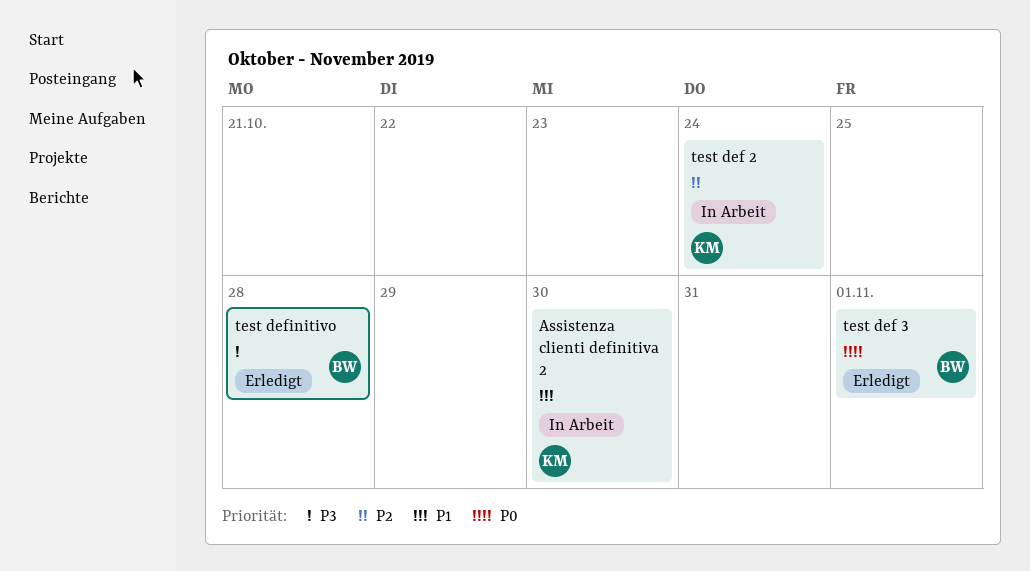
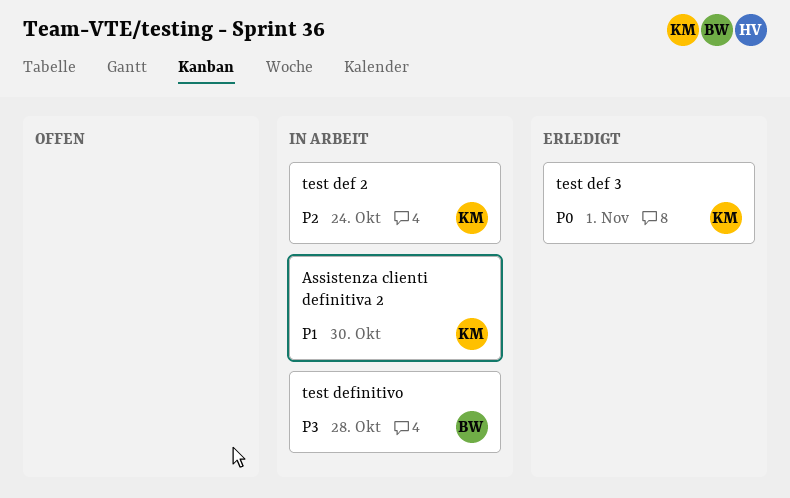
test def 3, owner: BW -> KM
test definitivo, status: Erledigt -> In Arbeit

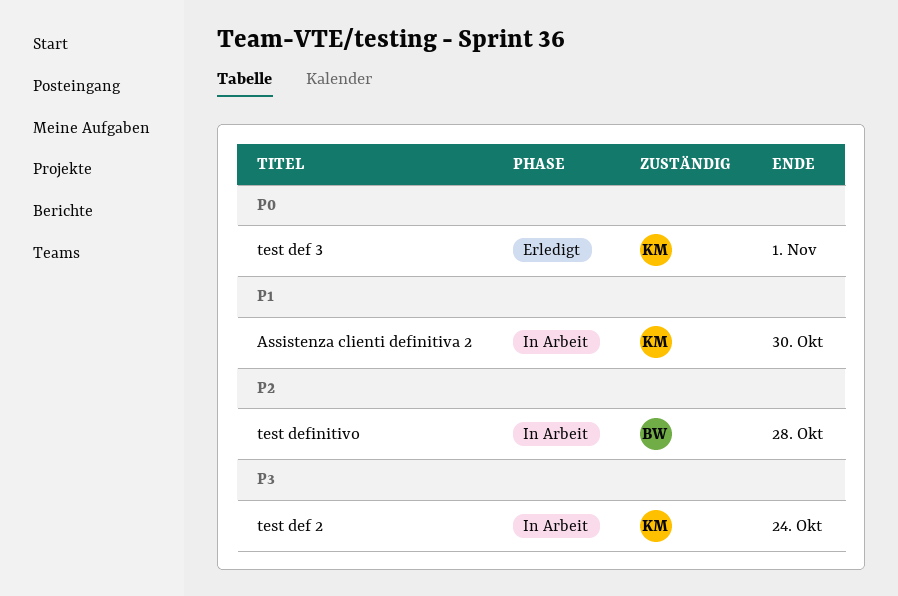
test def 2, priority: P2 -> P3
test definitivo, priority: P3 -> P2

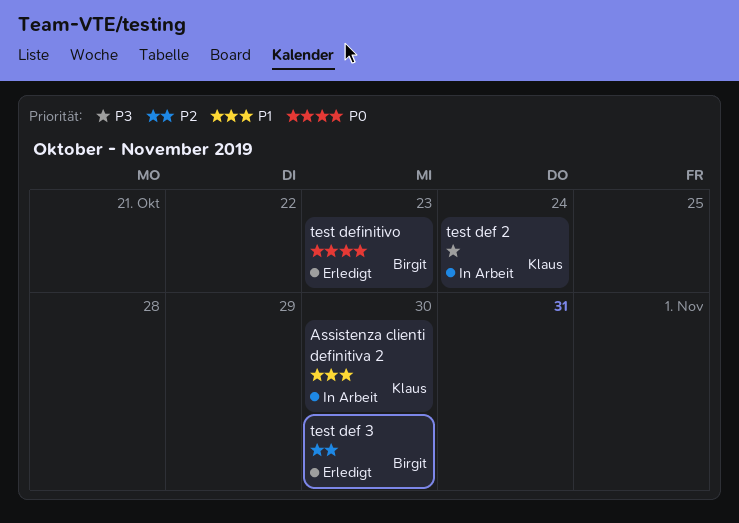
test def 3, owner: Klaus -> Birgit
test def 3, priority: P0 -> P2
test def 3, due: Nov 1 -> Oct 30
test definitivo, status: In Arbeit -> Erledigt
test definitivo, priority: P2 -> P0
test definitivo, due: Oct 28 -> Oct 23

